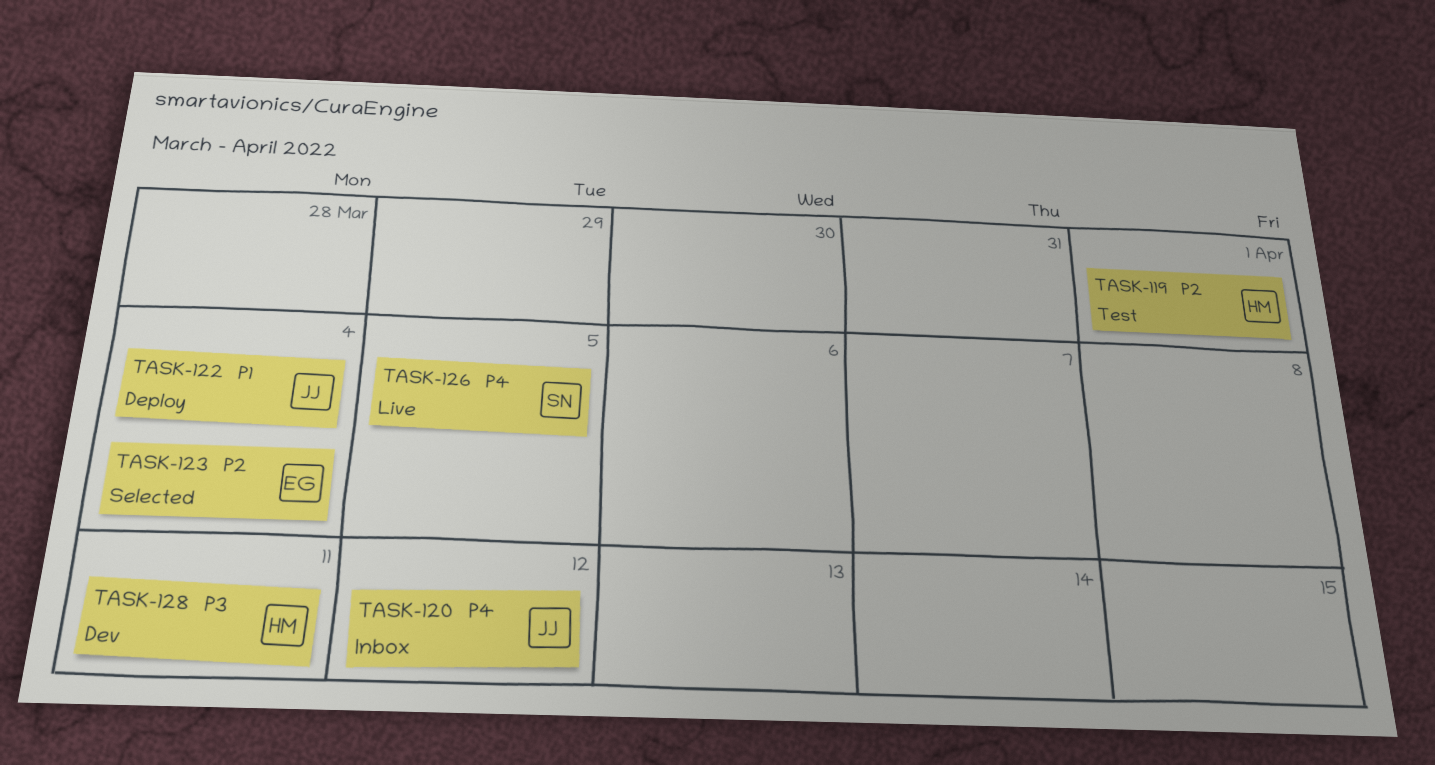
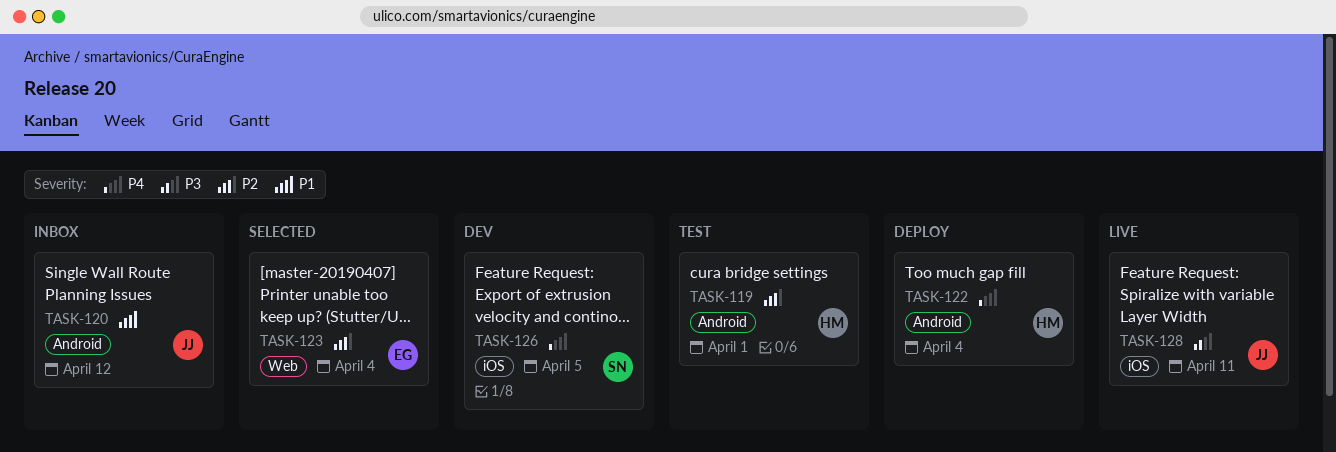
TASK-120, priority: P4 -> P1
TASK-122, owner: JJ -> HM
TASK-122, priority: P1 -> P4
TASK-126, status: Live -> Dev
TASK-128, status: Dev -> Live
TASK-128, owner: HM -> JJ

